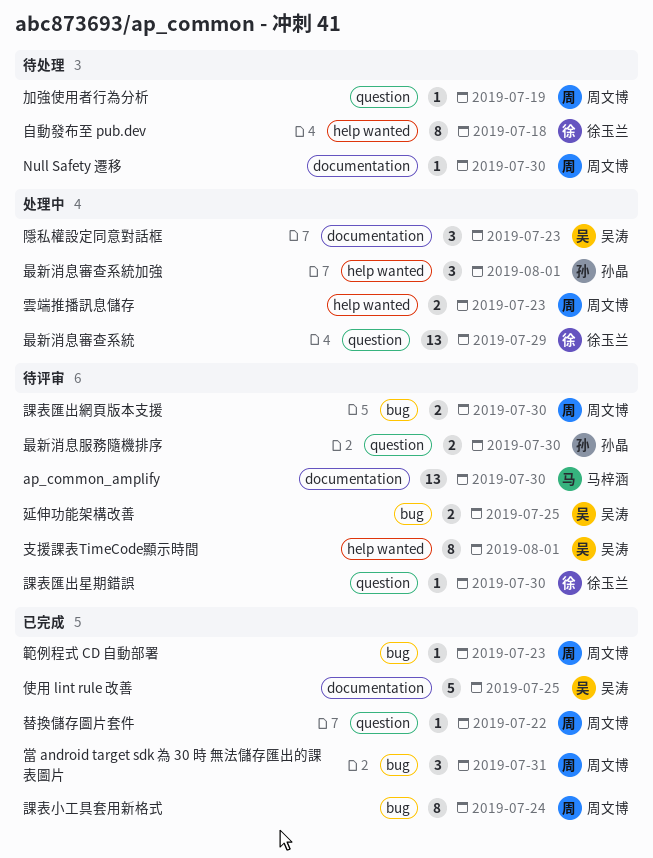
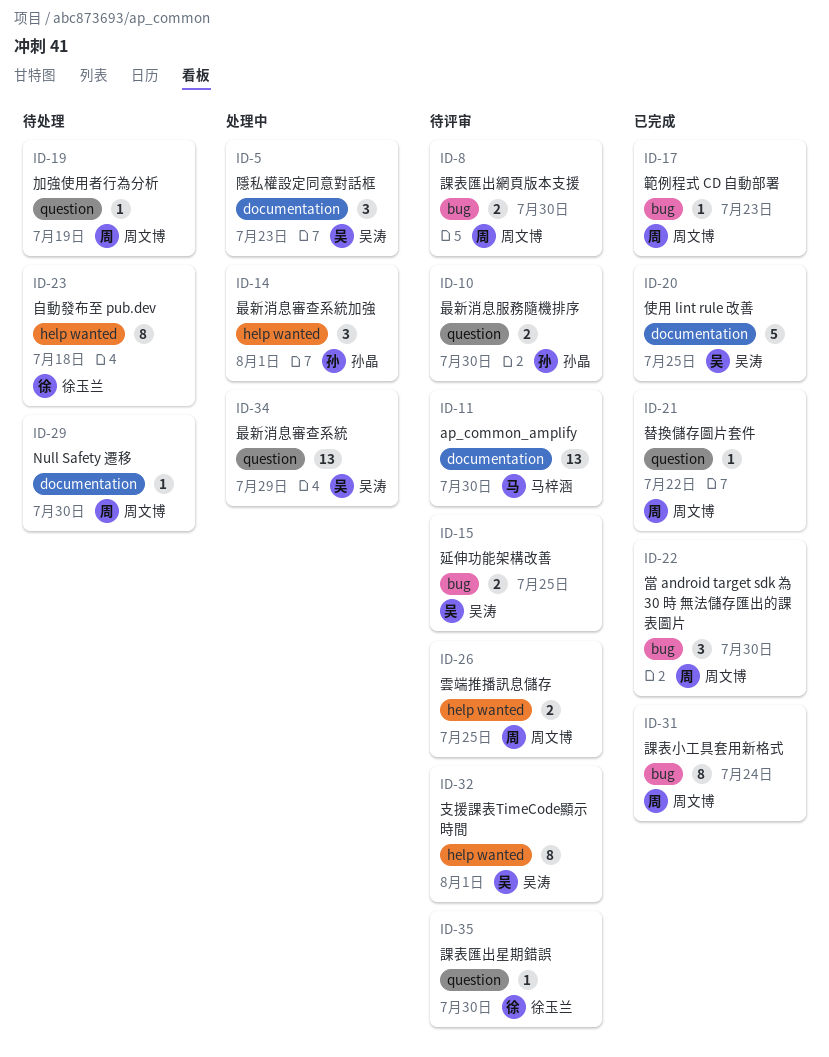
最新消息審查系統, owner: 徐玉兰 -> 吴涛
當 android target sdk 為 30 時 無法儲存匯出的課表圖片, due: Jul 31 -> Jul 30
雲端推播訊息儲存, status: 处理中 -> 待评审
雲端推播訊息儲存, due: Jul 23 -> Jul 25

